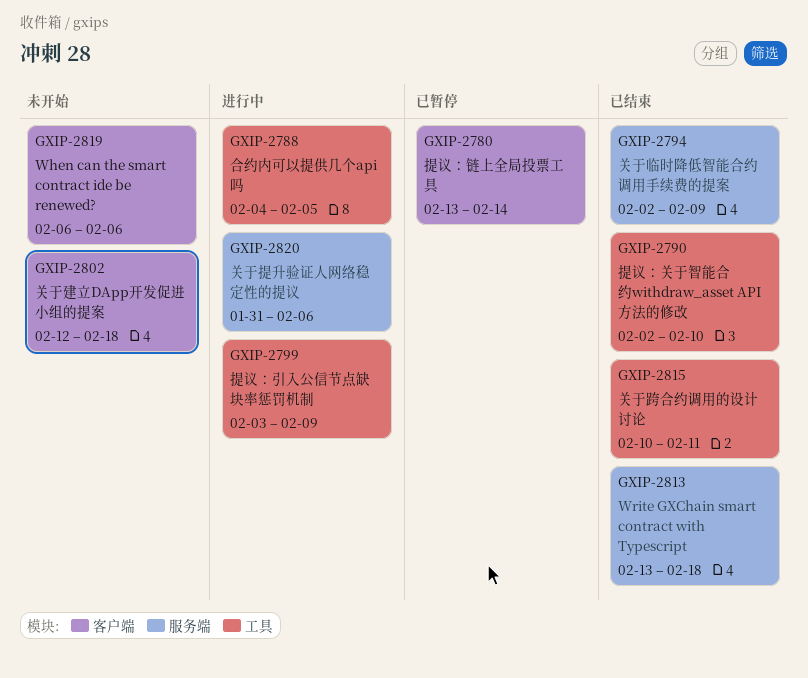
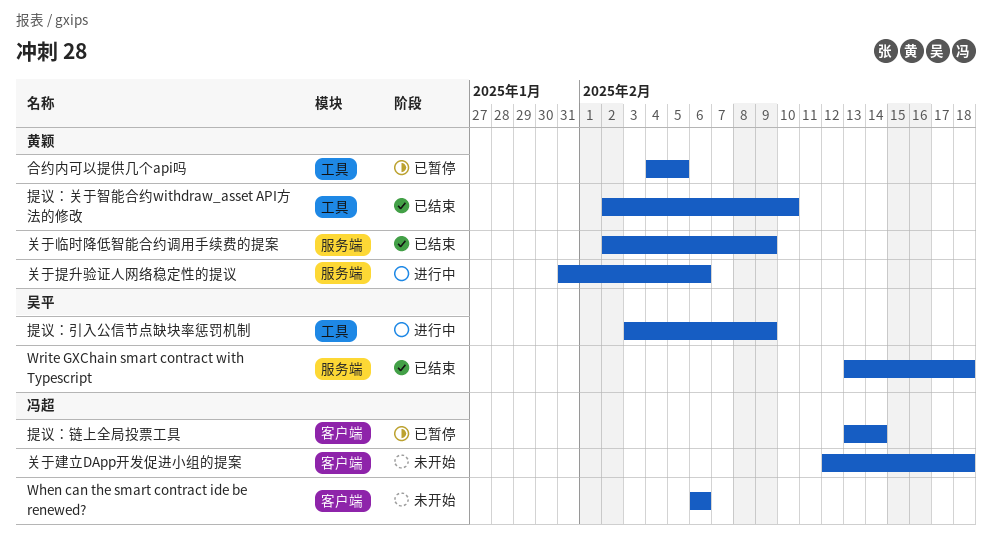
关于跨合约调用的设计讨论: present -> none
合约内可以提供几个api吗, status: 进行中 -> 已暂停

